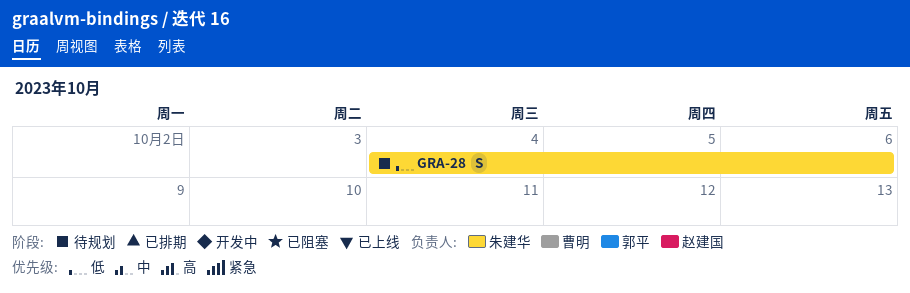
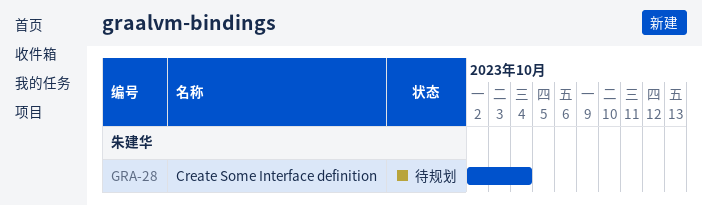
GRA-28, start: Oct 4 -> Oct 2
GRA-28, due: Oct 6 -> Oct 4

